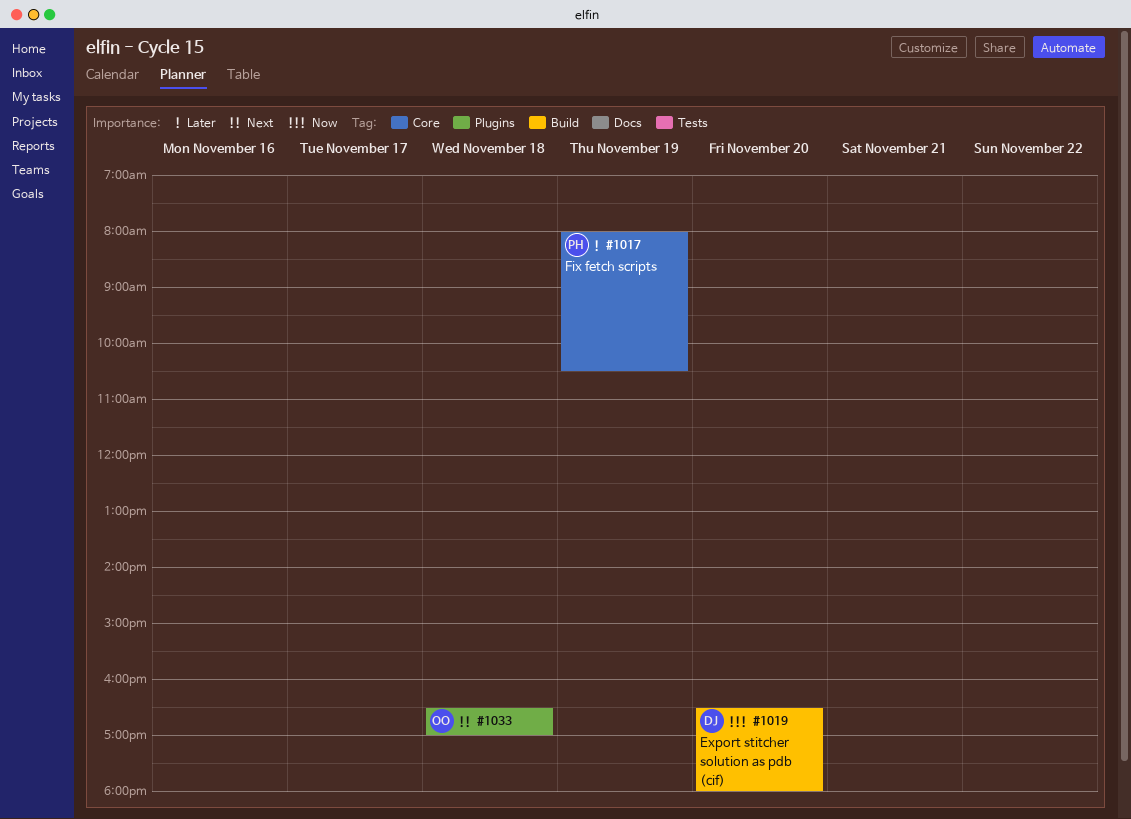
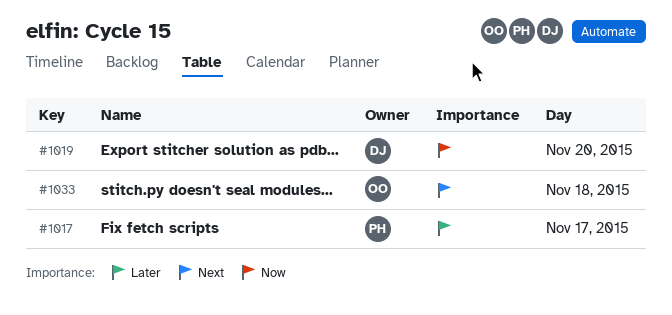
#1017, day: Nov 19 -> Nov 17

